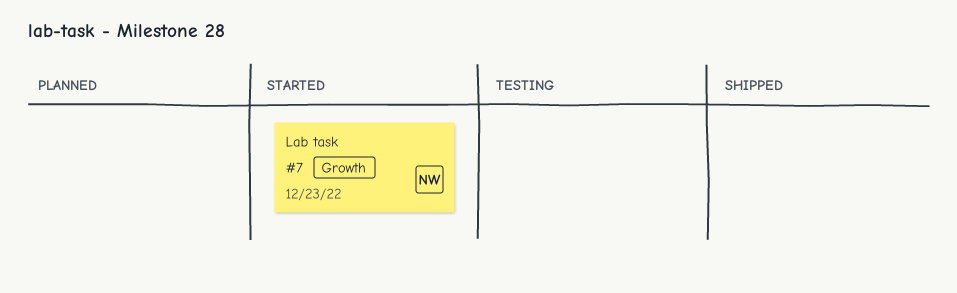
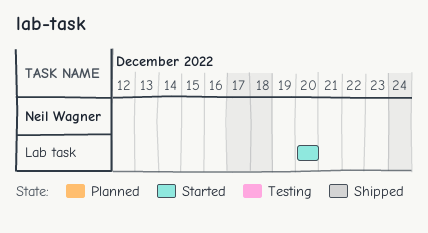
Lab task, due: Dec 23 -> Dec 20

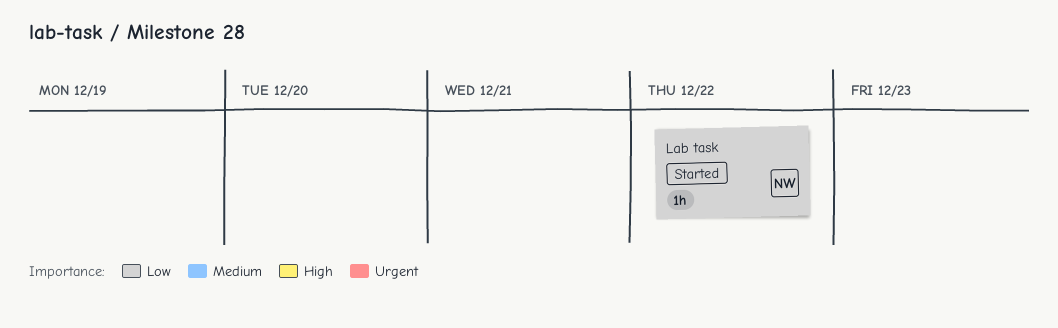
Lab task, due: Dec 20 -> Dec 22

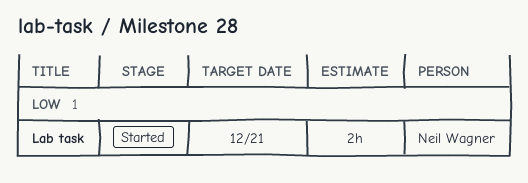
Lab task, estimate: 1h -> 2h
Lab task, due: Dec 22 -> Dec 21

